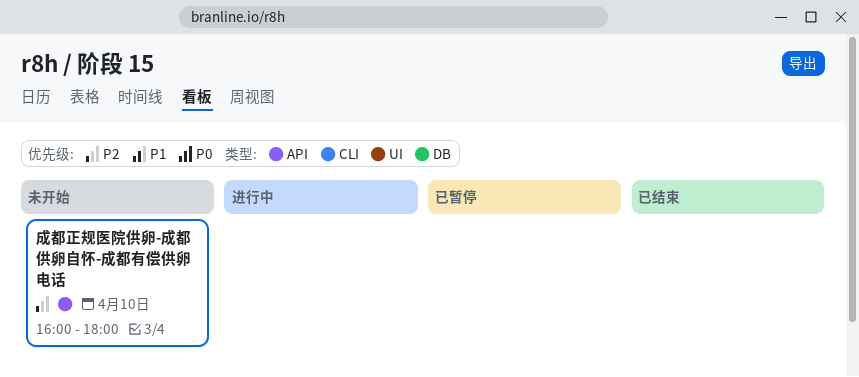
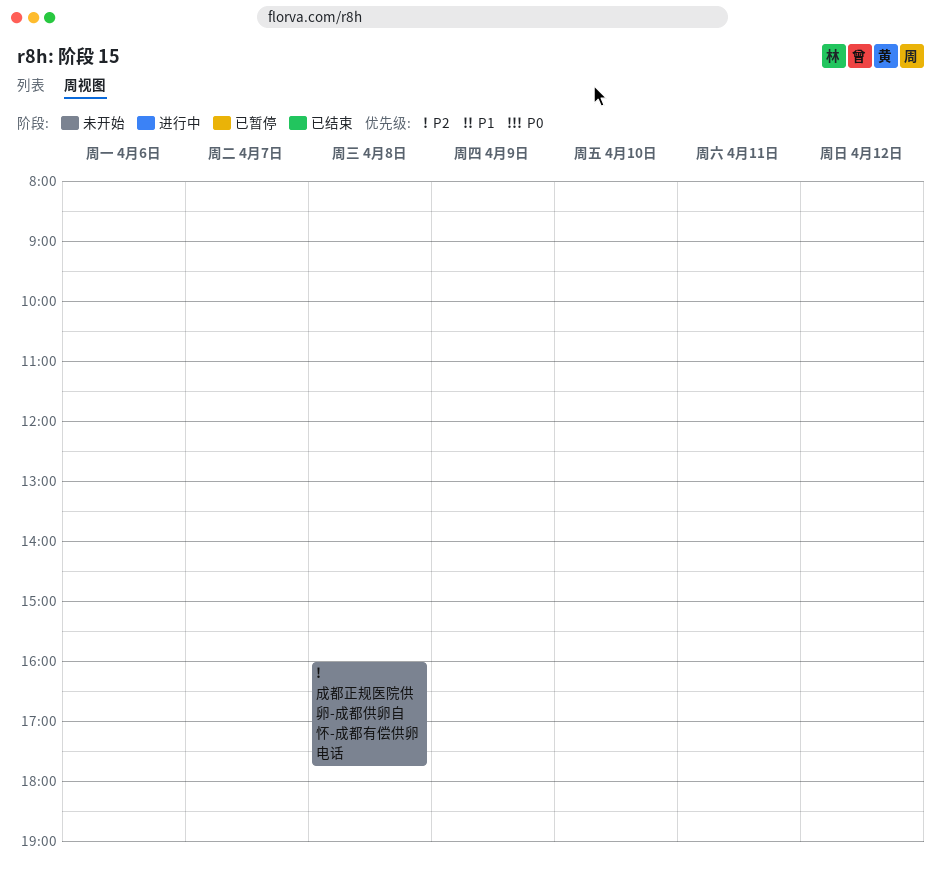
成都正规医院供卵-成都供卵自怀-成都有偿供卵电话, day: Apr 10 -> Apr 8
成都正规医院供卵-成都供卵自怀-成都有偿供卵电话, ends: 18:00 -> 17:45

